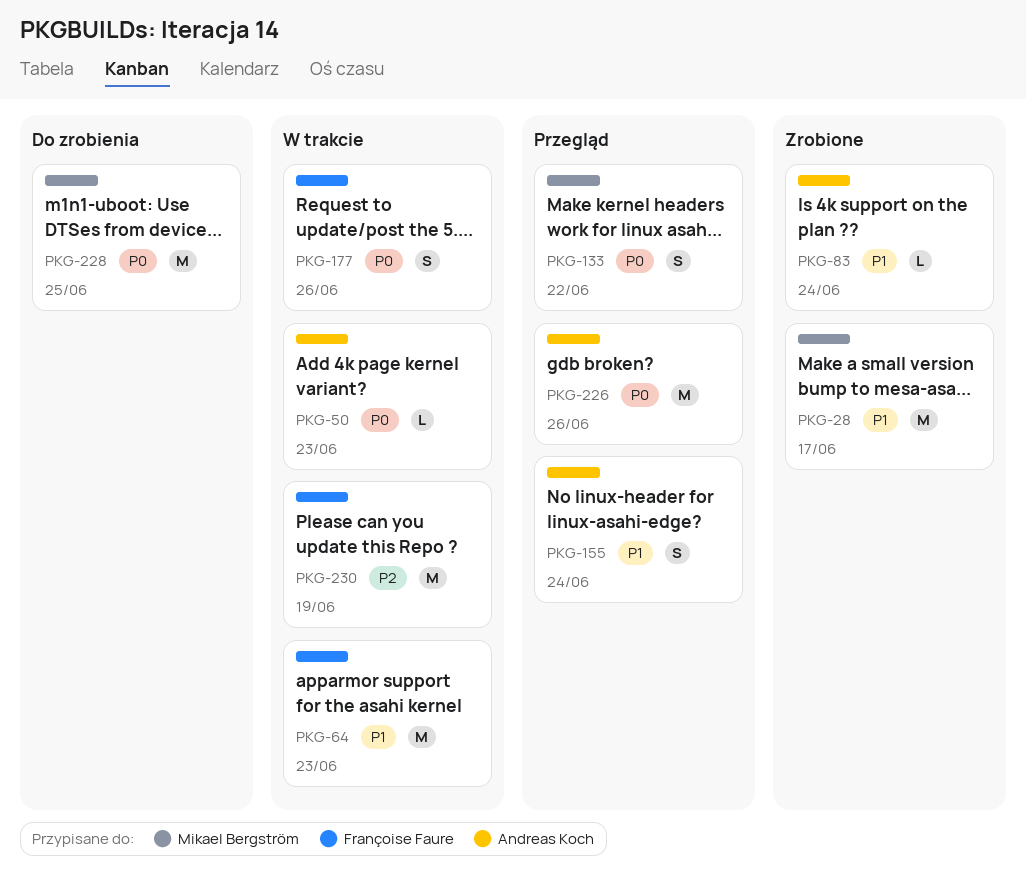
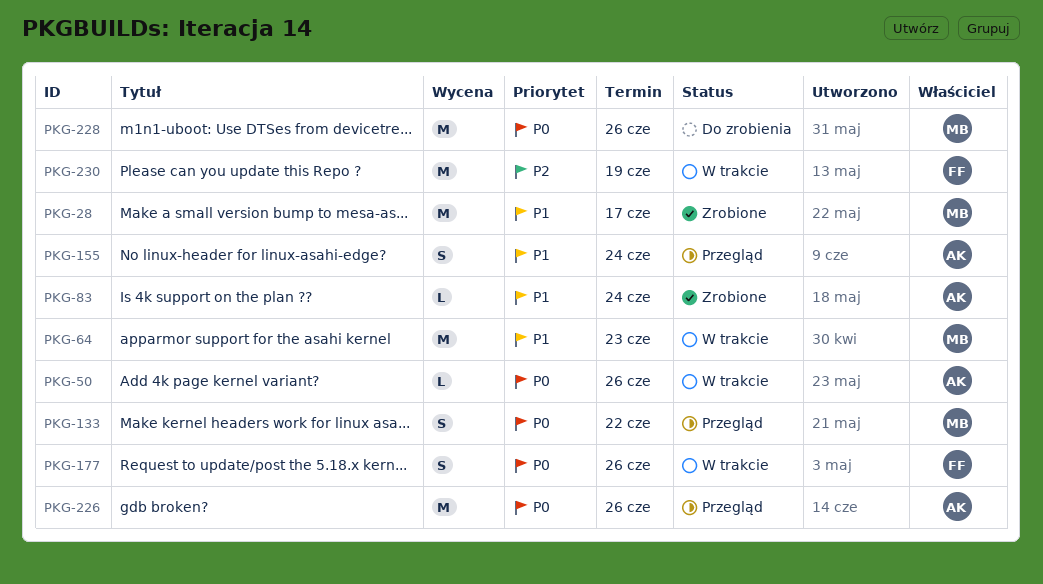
PKG-50, due: Jun 23 -> Jun 26
PKG-64, owner: Françoise Faure -> Mikael Bergström
PKG-228, due: Jun 25 -> Jun 26

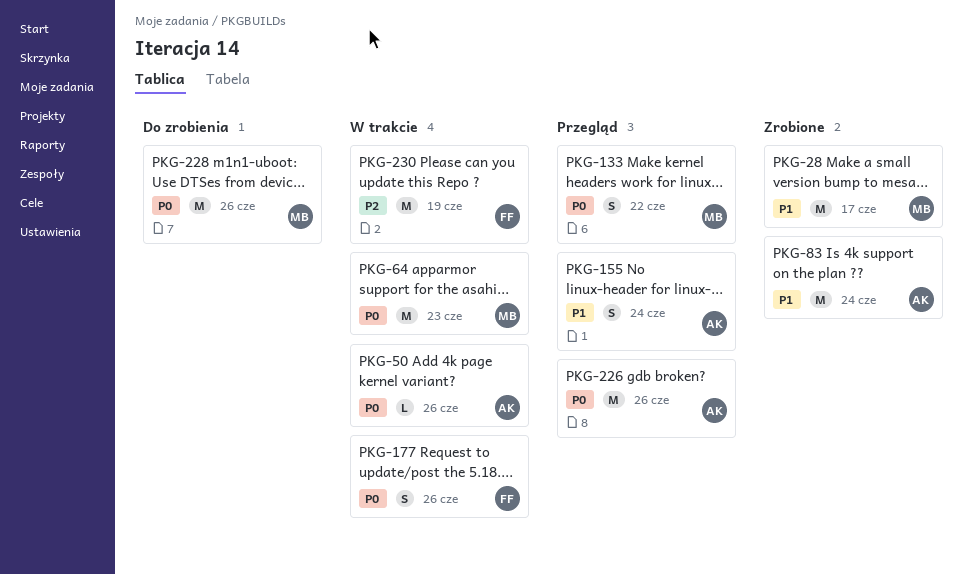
PKG-64, priority: P1 -> P0
PKG-83, estimate: L -> M

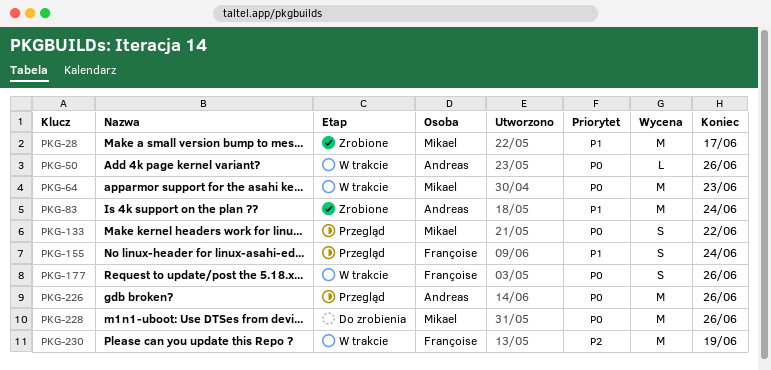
PKG-155, owner: Andreas -> Françoise

